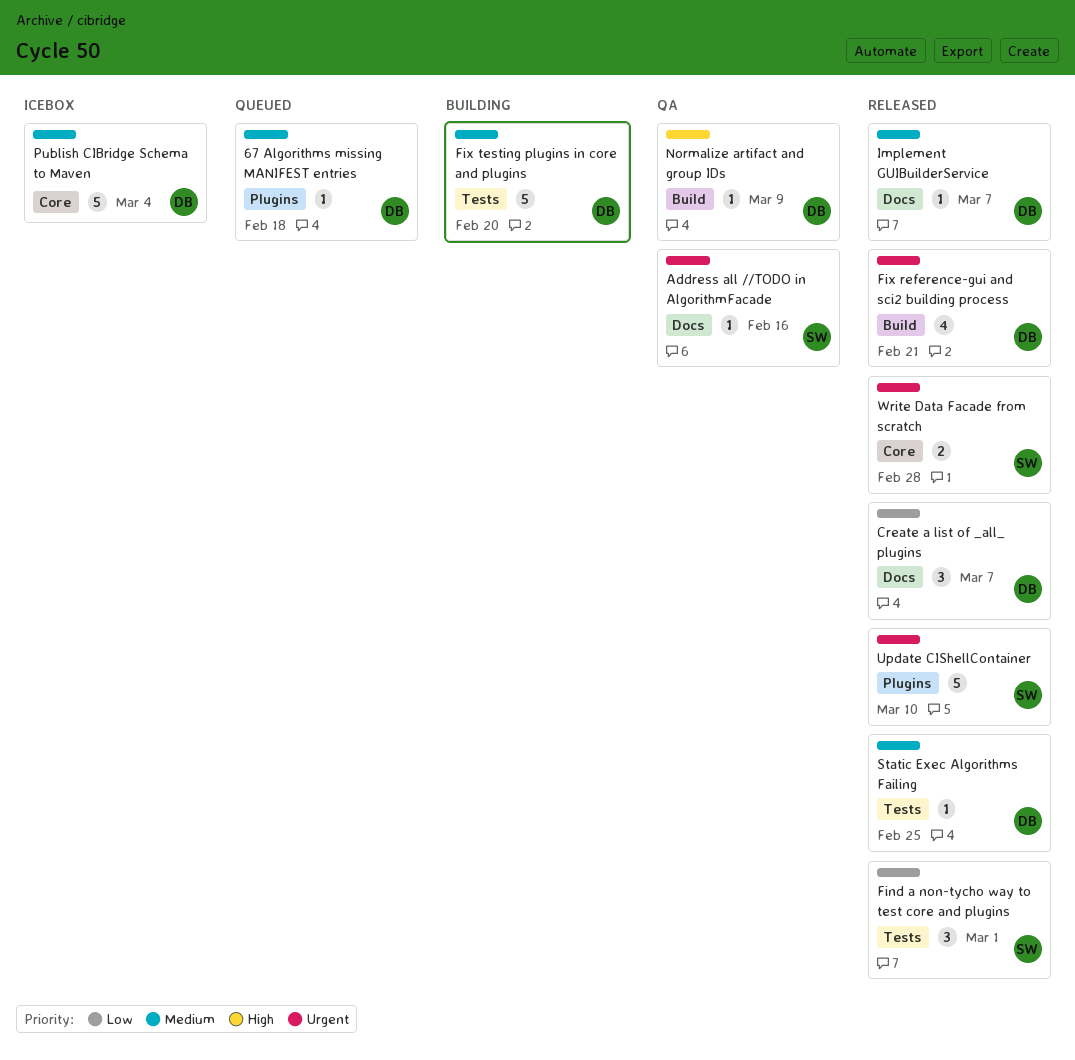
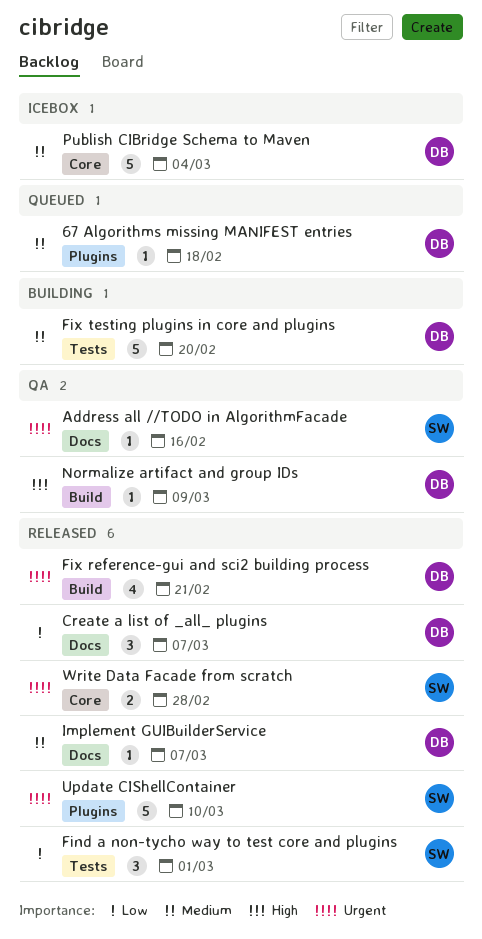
Static Exec Algorithms Failing: present -> none

